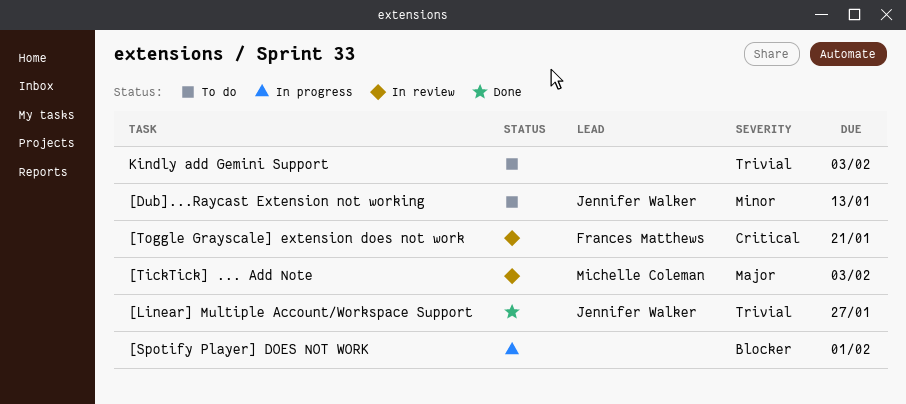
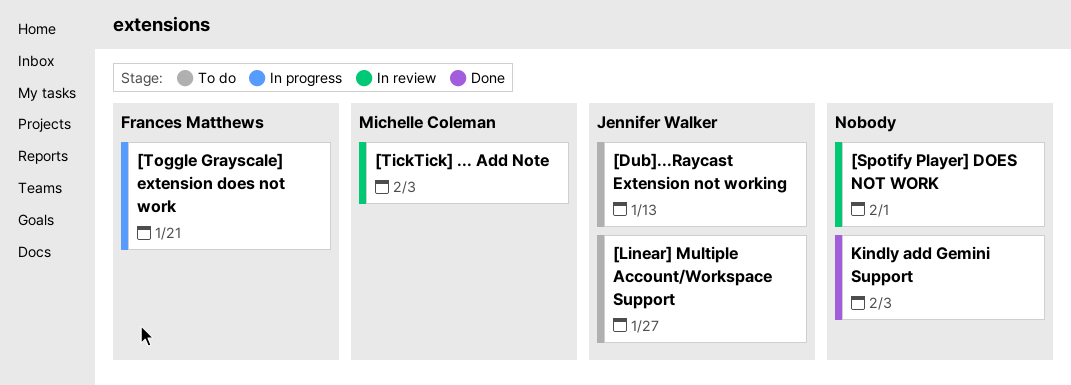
[Linear] Multiple Account/Workspace Support, status: Done -> To do
[Spotify Player] DOES NOT WORK, status: In progress -> In review
[Toggle Grayscale] extension does not work, status: In review -> In progress
Kindly add Gemini Support, status: To do -> Done

